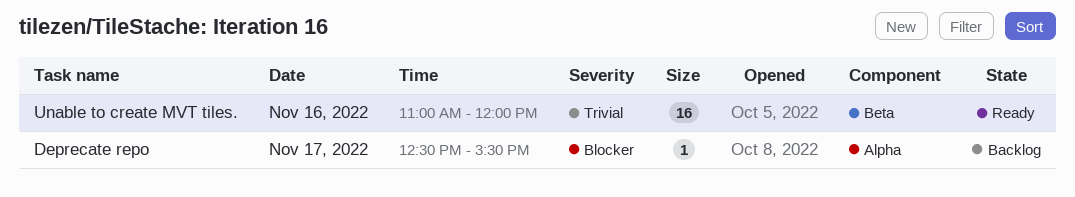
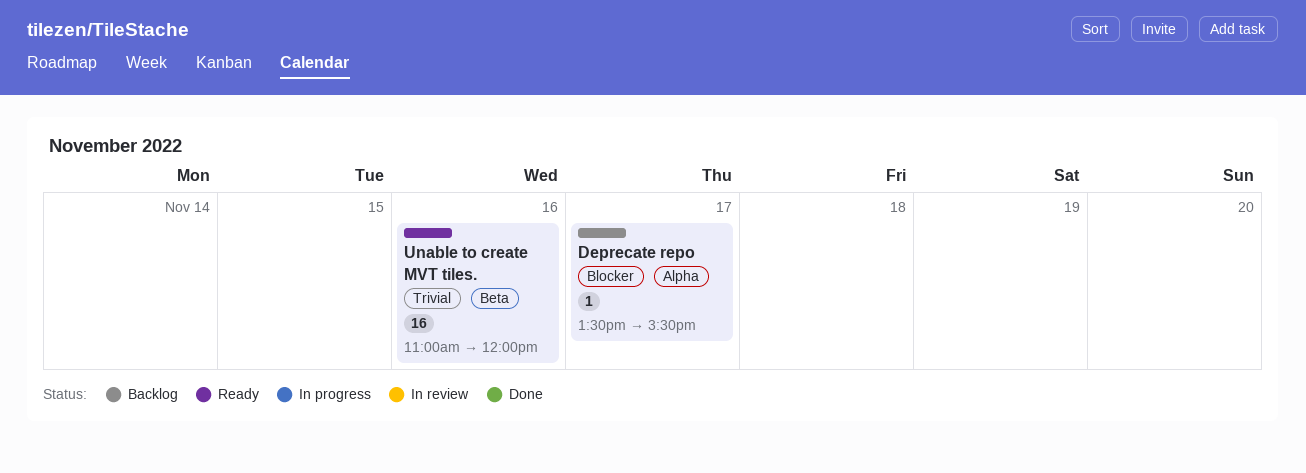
Deprecate repo, begins: 12:30 -> 13:30

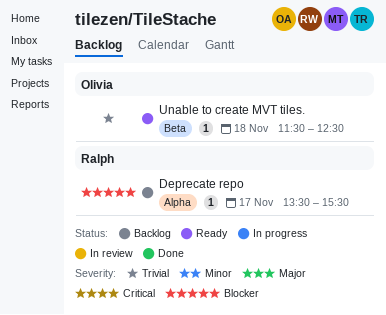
Unable to create MVT tiles., estimate: 16 -> 1
Unable to create MVT tiles., day: Nov 16 -> Nov 18
Unable to create MVT tiles., begins: 11:00 -> 11:30
Unable to create MVT tiles., ends: 12:00 -> 12:30

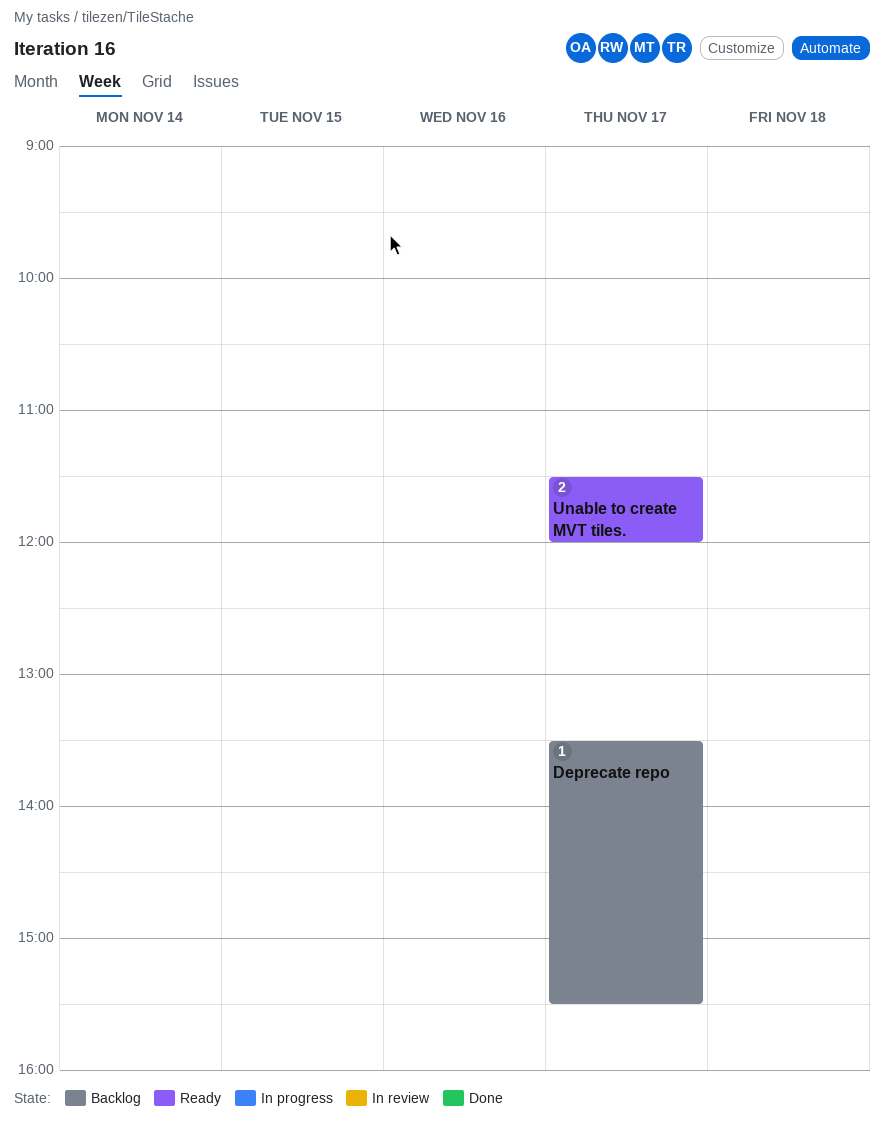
Unable to create MVT tiles., estimate: 1 -> 2
Unable to create MVT tiles., day: Nov 18 -> Nov 17
Unable to create MVT tiles., ends: 12:30 -> 12:00

